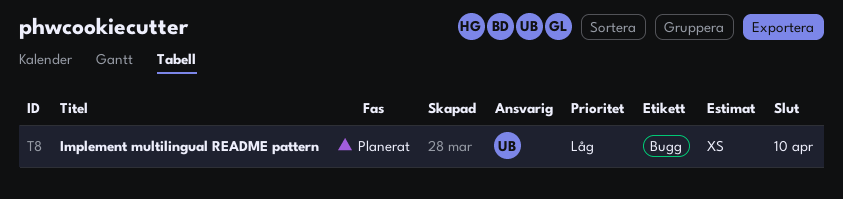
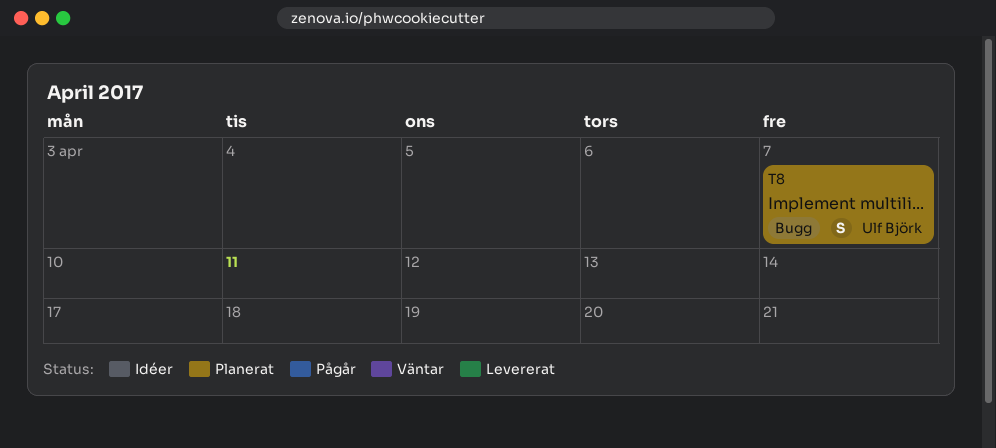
T8, estimate: XS -> S
T8, due: Apr 10 -> Apr 7

